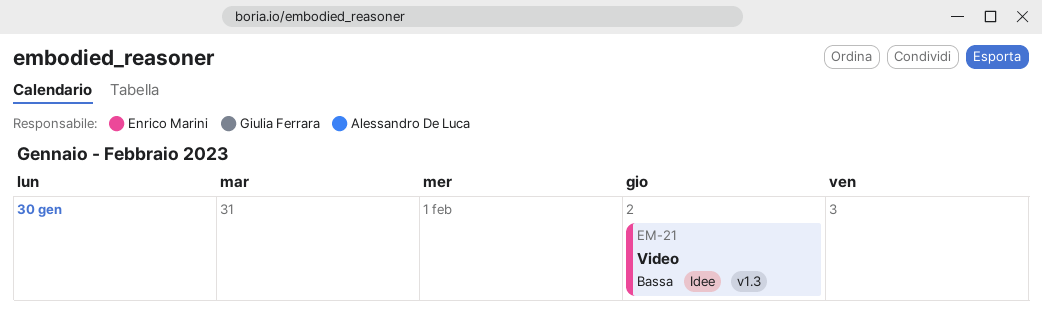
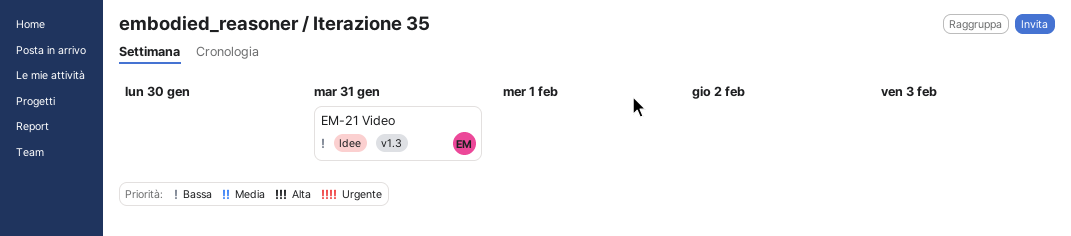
EM-21, due: Feb 2 -> Jan 31

